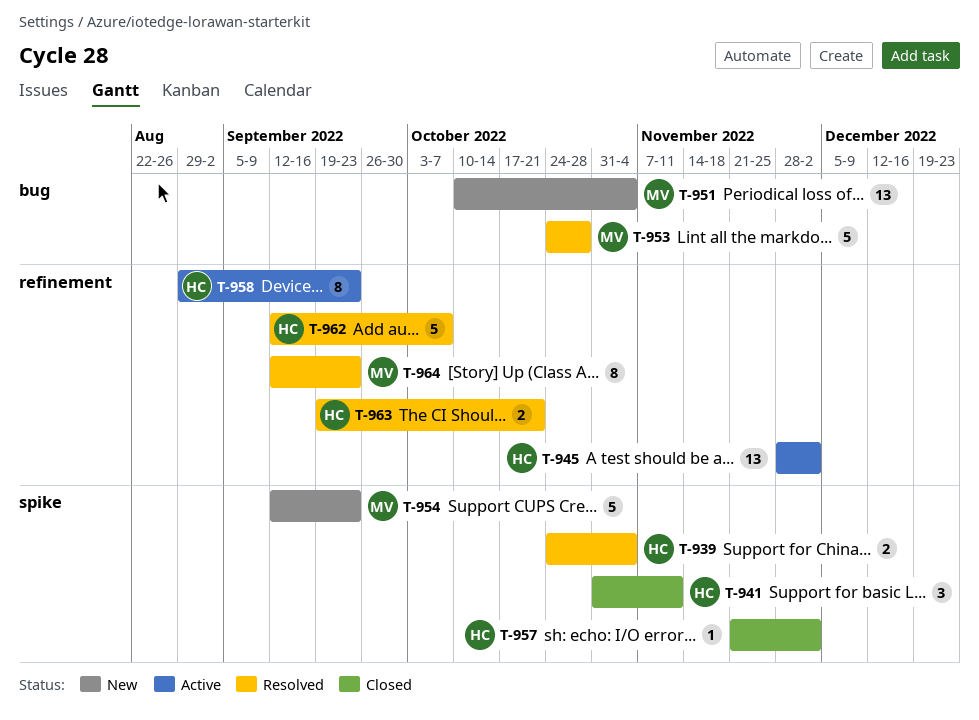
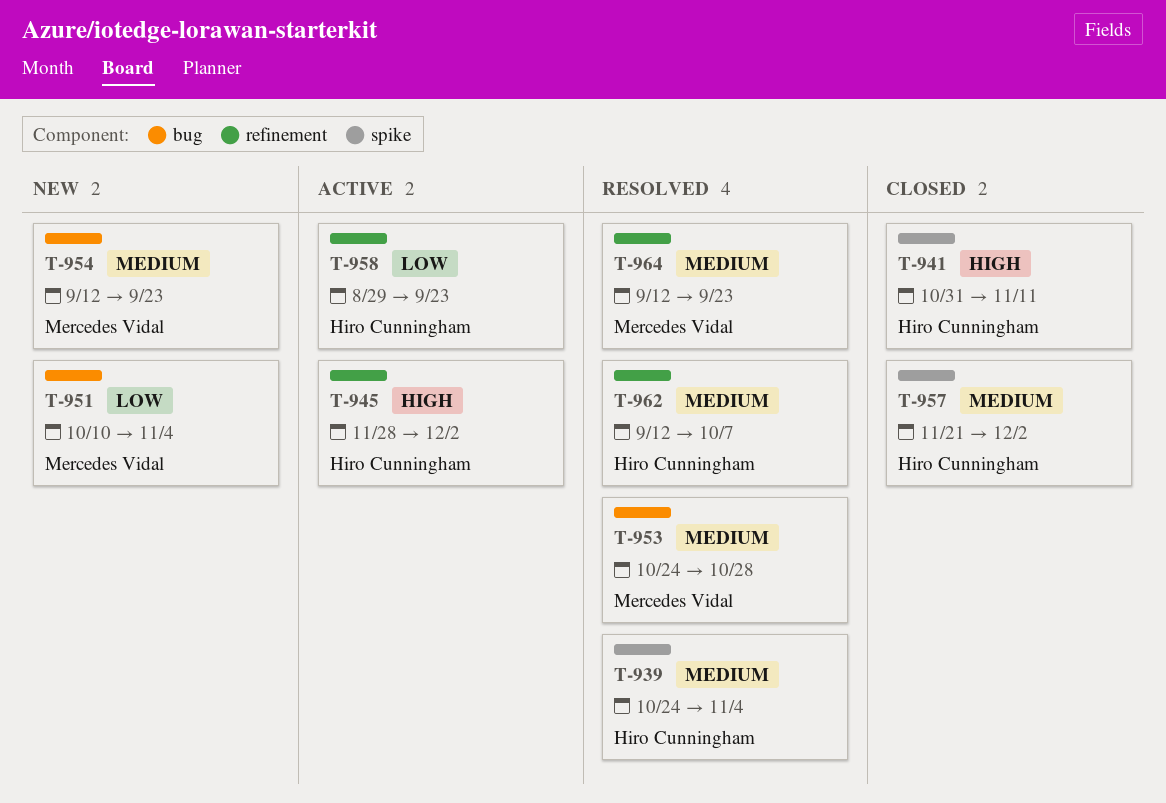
T-954, label: spike -> bug
T-963: present -> none

